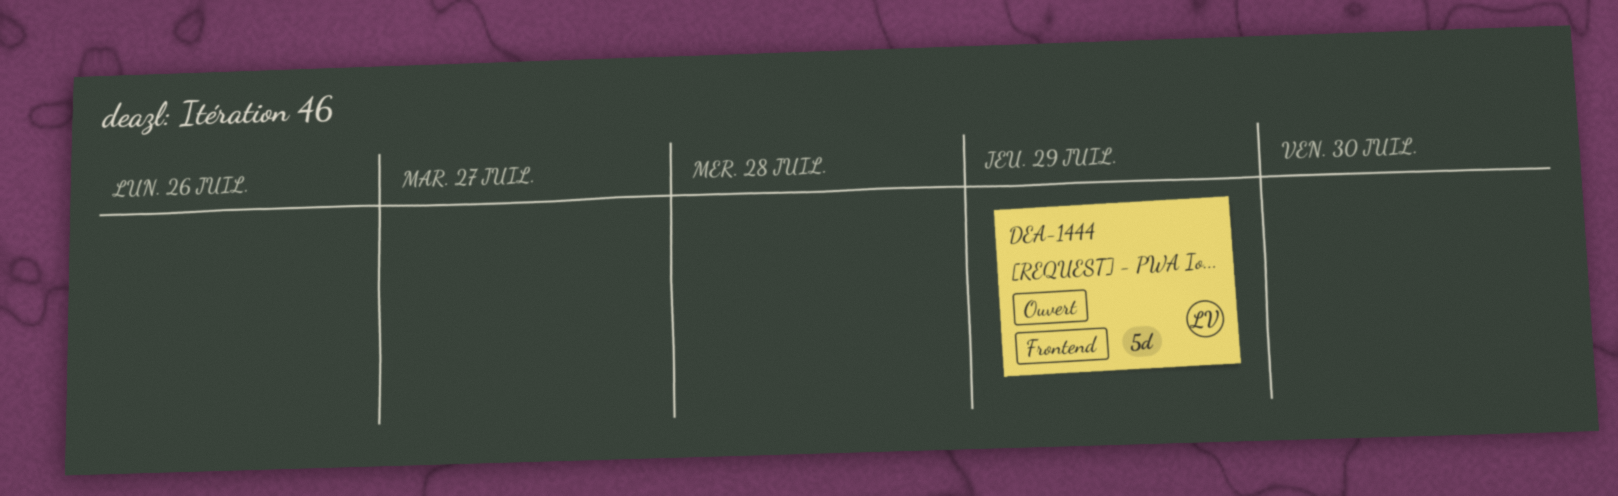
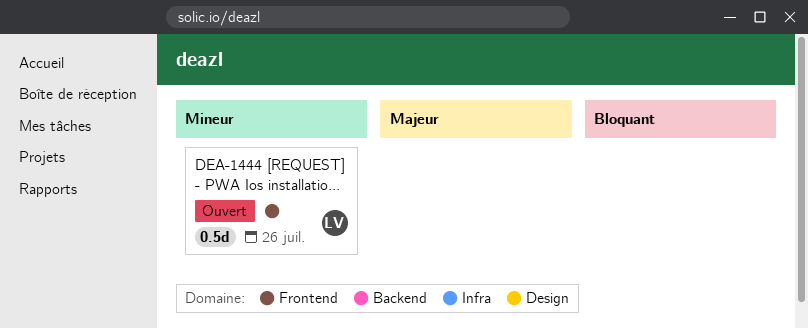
DEA-1444, estimate: 5d -> 0.5d
DEA-1444, due: Jul 29 -> Jul 26

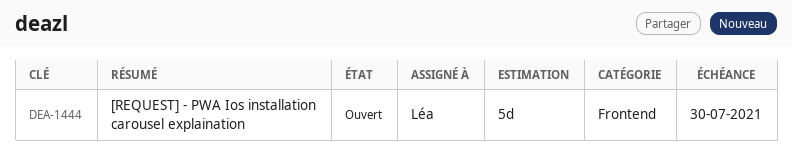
DEA-1444, estimate: 0.5d -> 5d
DEA-1444, due: Jul 26 -> Jul 30

